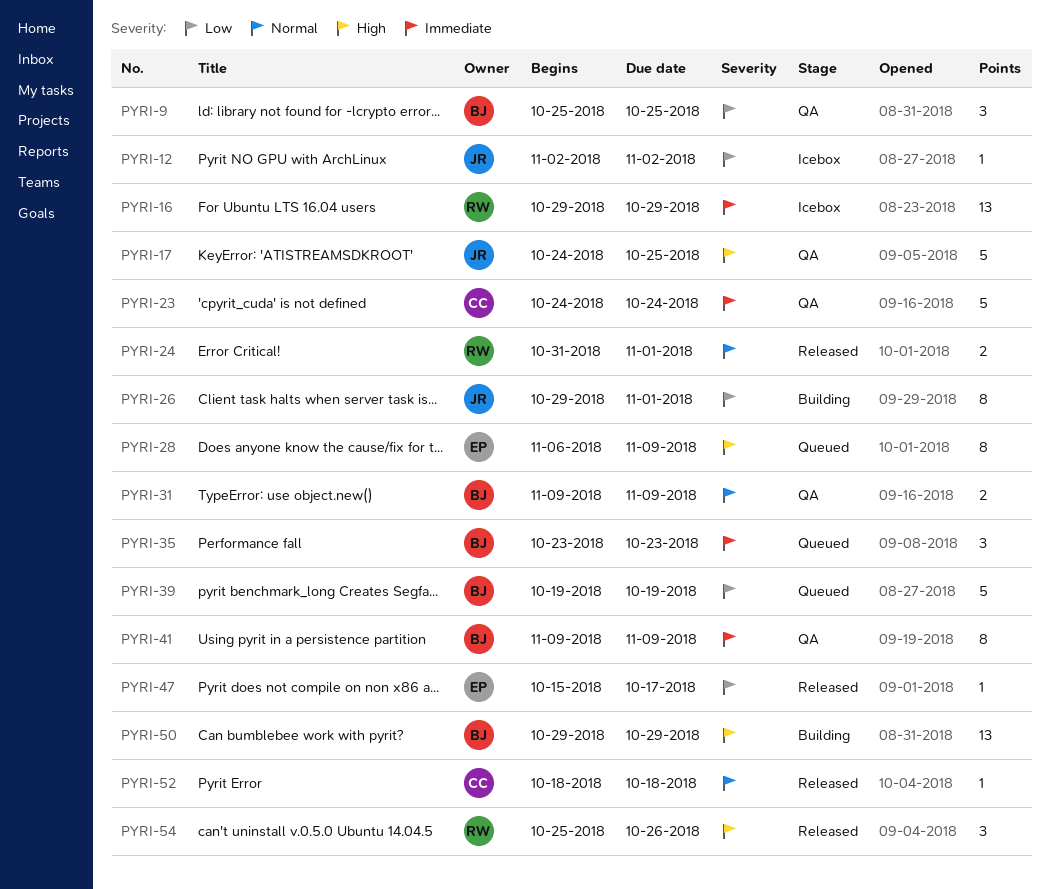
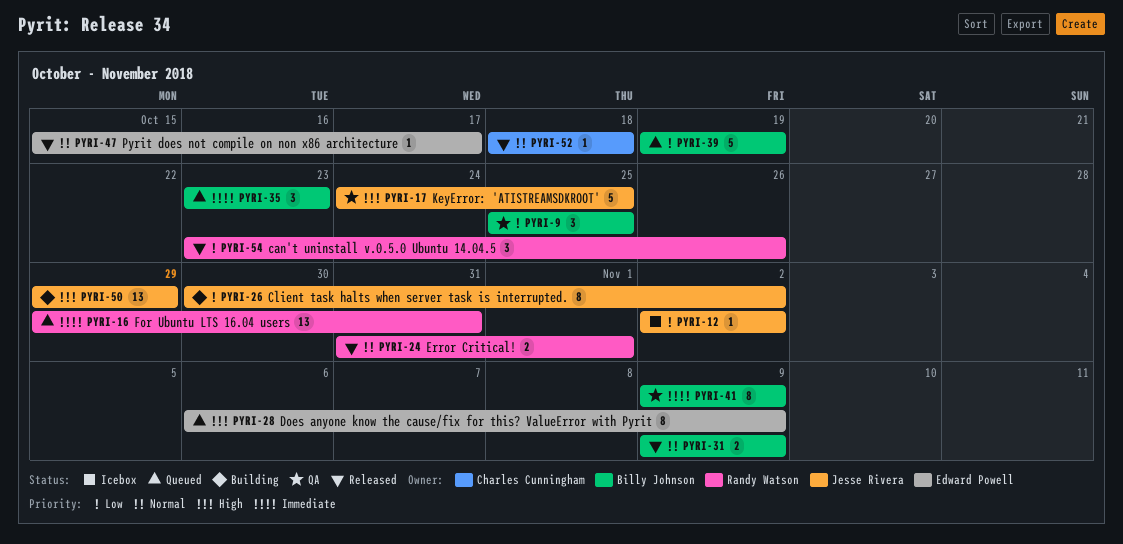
PYRI-16, status: Icebox -> Queued
PYRI-16, due: Oct 29 -> Oct 31
PYRI-23: present -> none
PYRI-26, start: Oct 29 -> Oct 30
PYRI-26, due: Nov 1 -> Nov 2
PYRI-31, status: QA -> Released
PYRI-47, priority: Low -> Normal
PYRI-50, owner: Billy Johnson -> Jesse Rivera
PYRI-54, priority: High -> Low
PYRI-54, start: Oct 25 -> Oct 23

